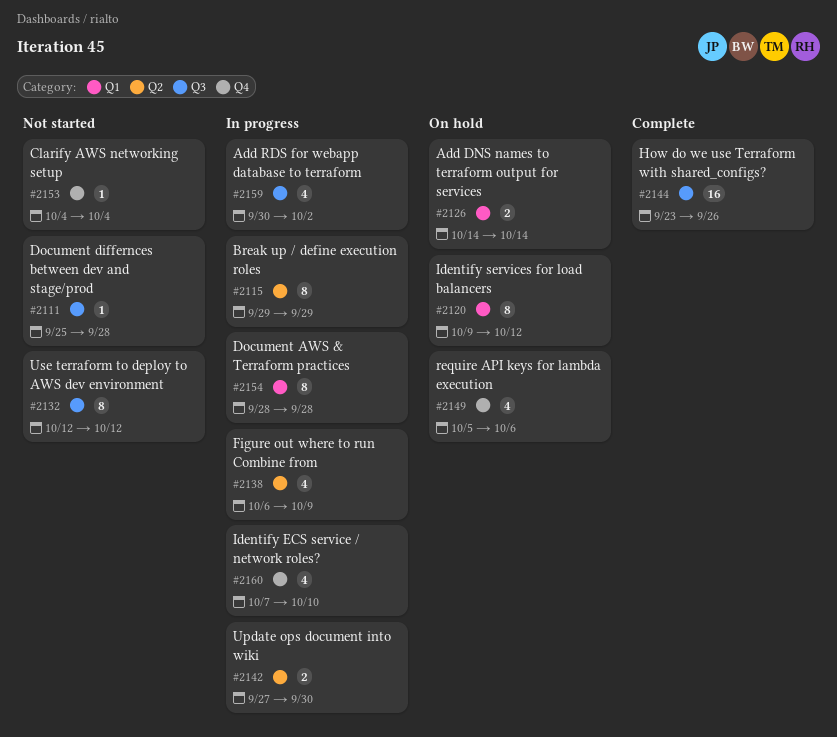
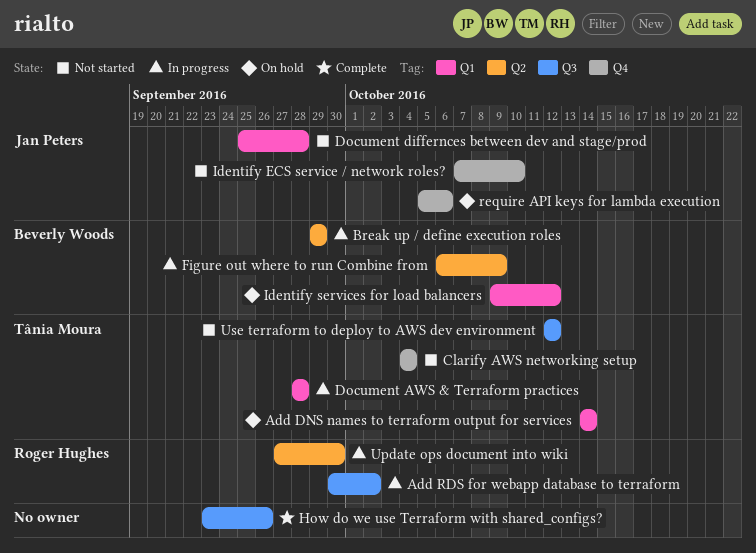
Document differnces between dev and stage/prod, label: Q3 -> Q1
Identify ECS service / network roles?, status: In progress -> Not started

